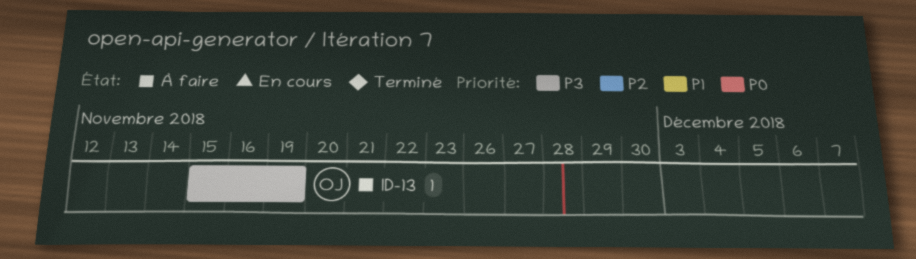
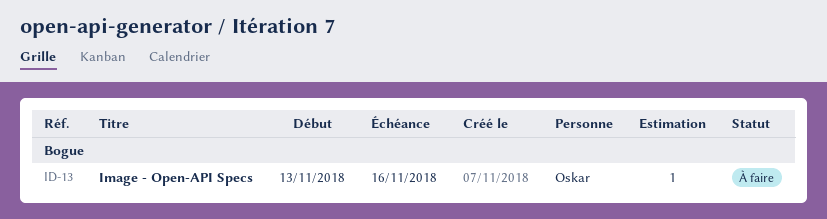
ID-13, start: Nov 15 -> Nov 13
ID-13, due: Nov 19 -> Nov 16

